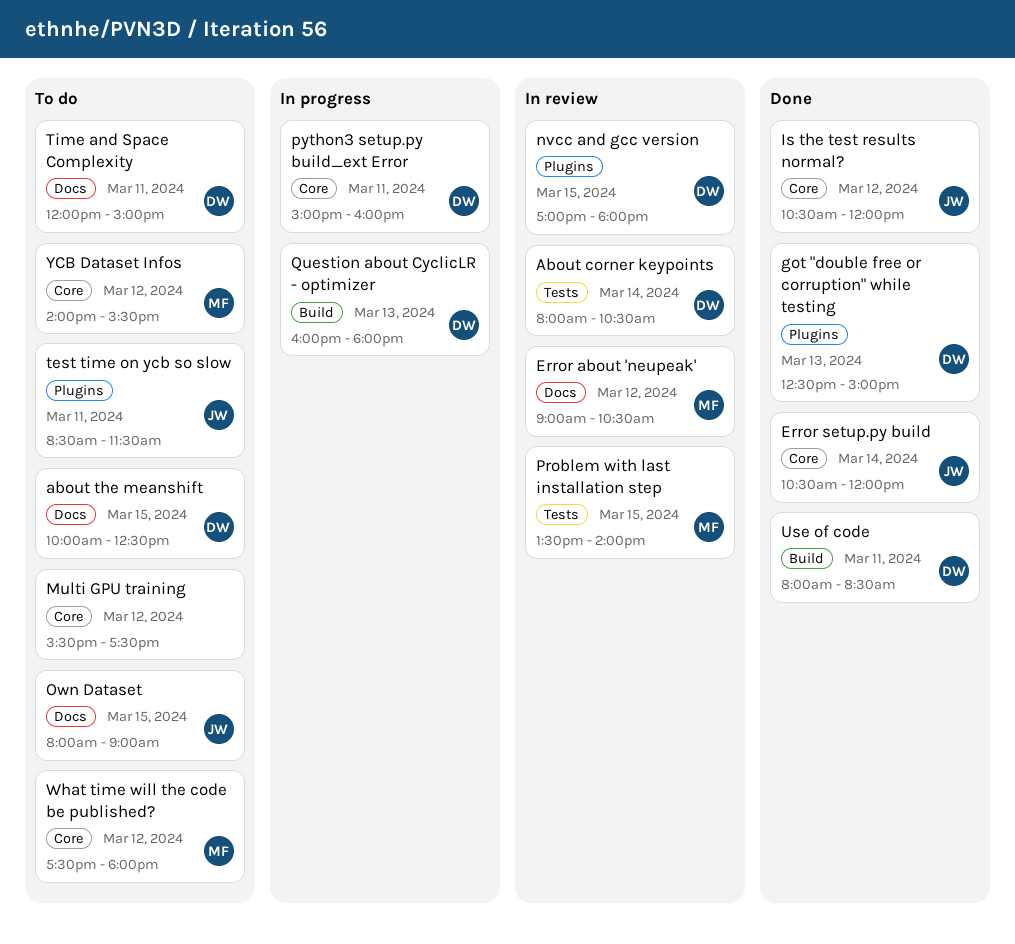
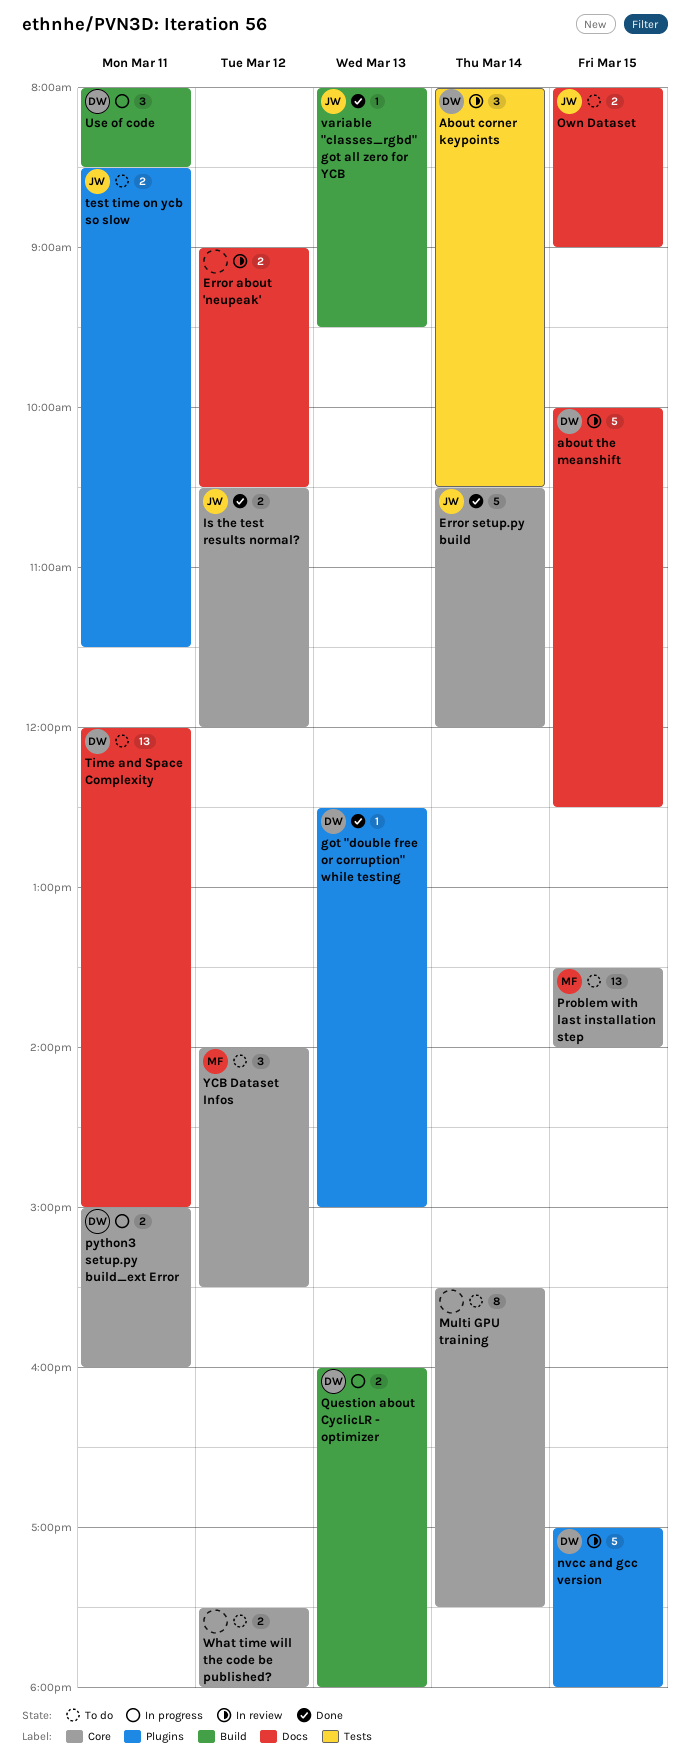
about the meanshift, status: To do -> In review
Error about 'neupeak', owner: MF -> none
Multi GPU training, day: Mar 12 -> Mar 14
Problem with last installation step, status: In review -> To do
Problem with last installation step, label: Tests -> Core
Use of code, status: Done -> In progress
variable "classes_rgbd" got all zero for YCB: none -> present
What time will the code be published?, owner: MF -> none

